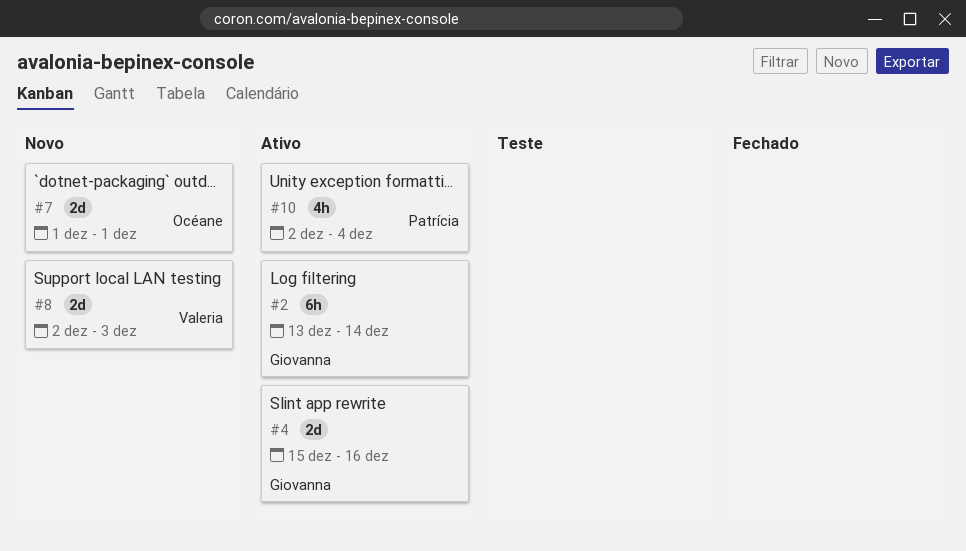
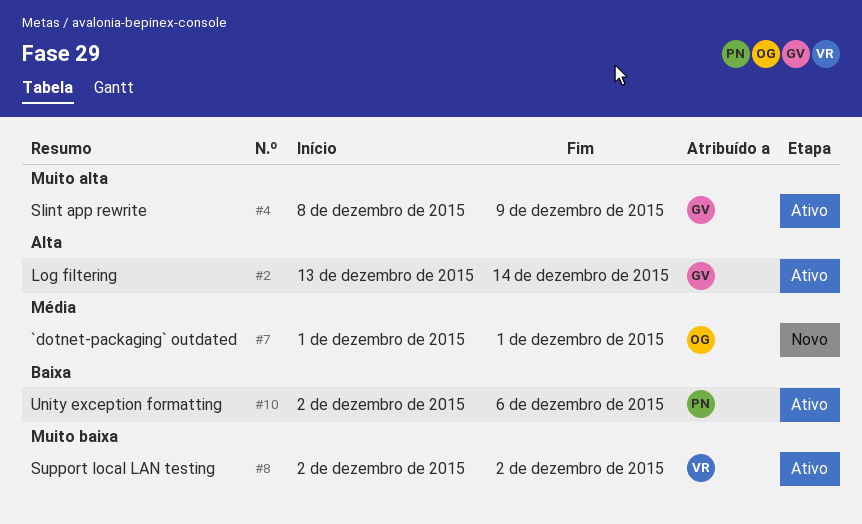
#4, start: Dec 15 -> Dec 8
#4, due: Dec 16 -> Dec 9
#8, status: Novo -> Ativo
#8, due: Dec 3 -> Dec 2
#10, due: Dec 4 -> Dec 6

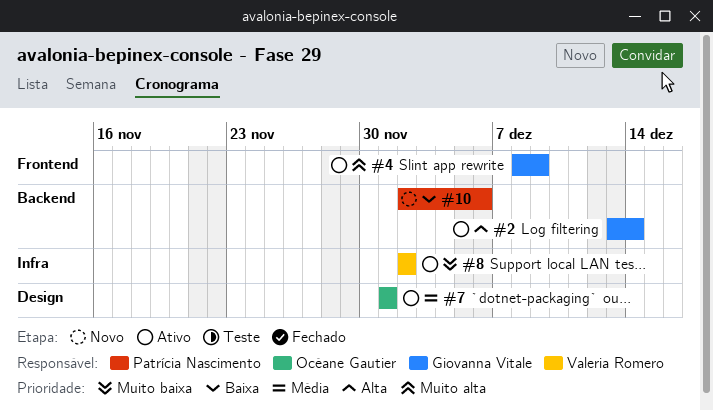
#7, status: Novo -> Ativo
#10, status: Ativo -> Novo

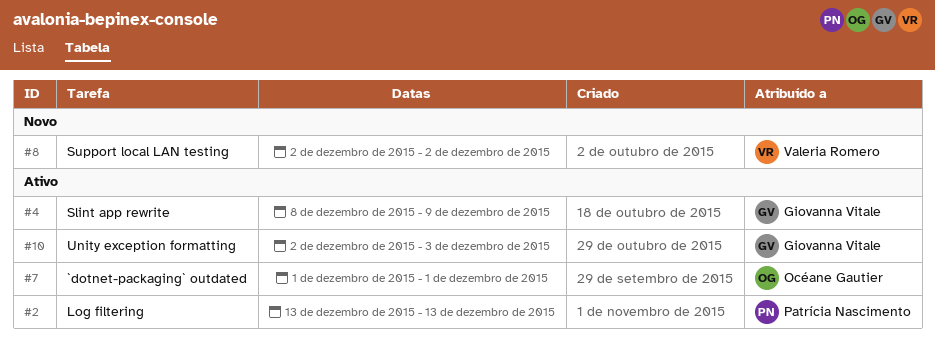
#2, owner: Giovanna Vitale -> Patrícia Nascimento
#2, due: Dec 14 -> Dec 13
#8, status: Ativo -> Novo
#10, status: Novo -> Ativo
#10, owner: Patrícia Nascimento -> Giovanna Vitale
#10, due: Dec 6 -> Dec 3

